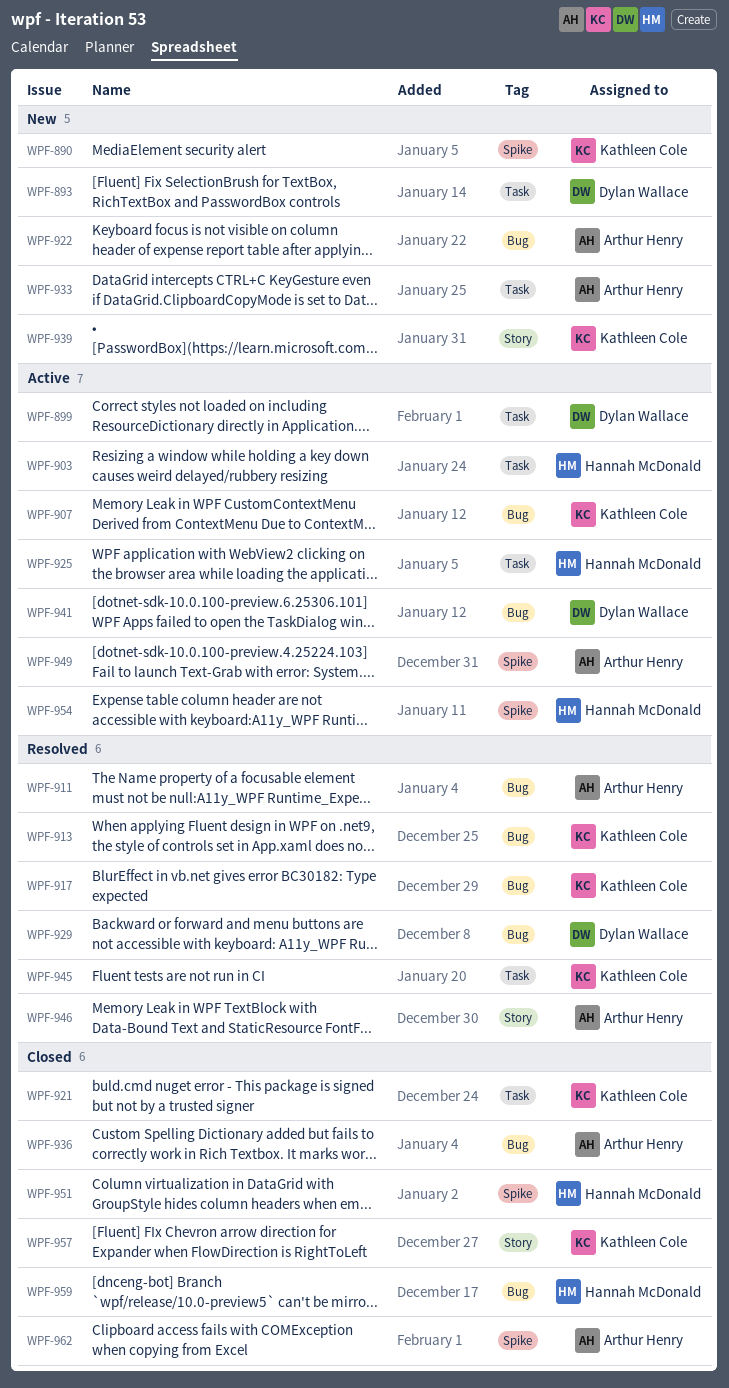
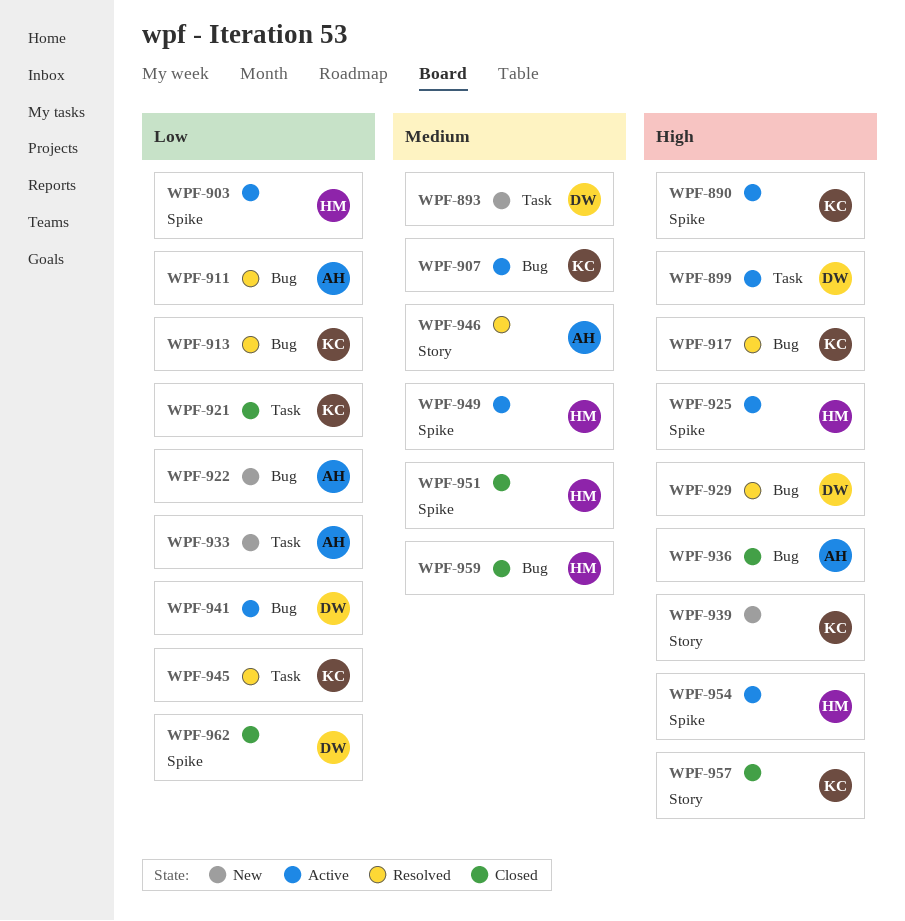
WPF-890, status: New -> Active
WPF-903, label: Task -> Spike
WPF-925, label: Task -> Spike
WPF-949, owner: Arthur Henry -> Hannah McDonald
WPF-962, owner: Arthur Henry -> Dylan Wallace

